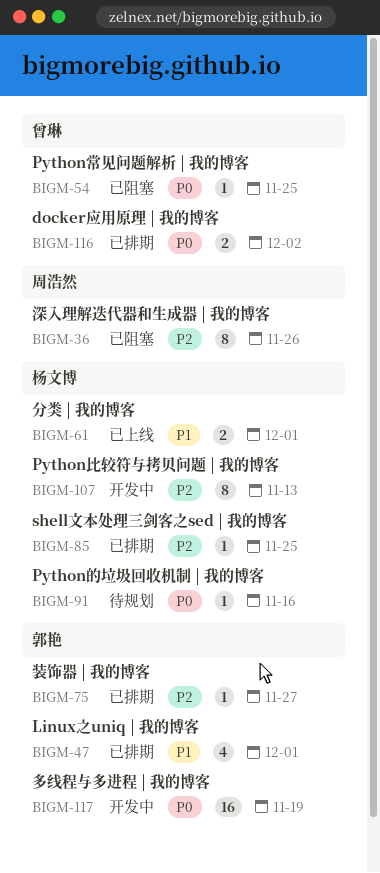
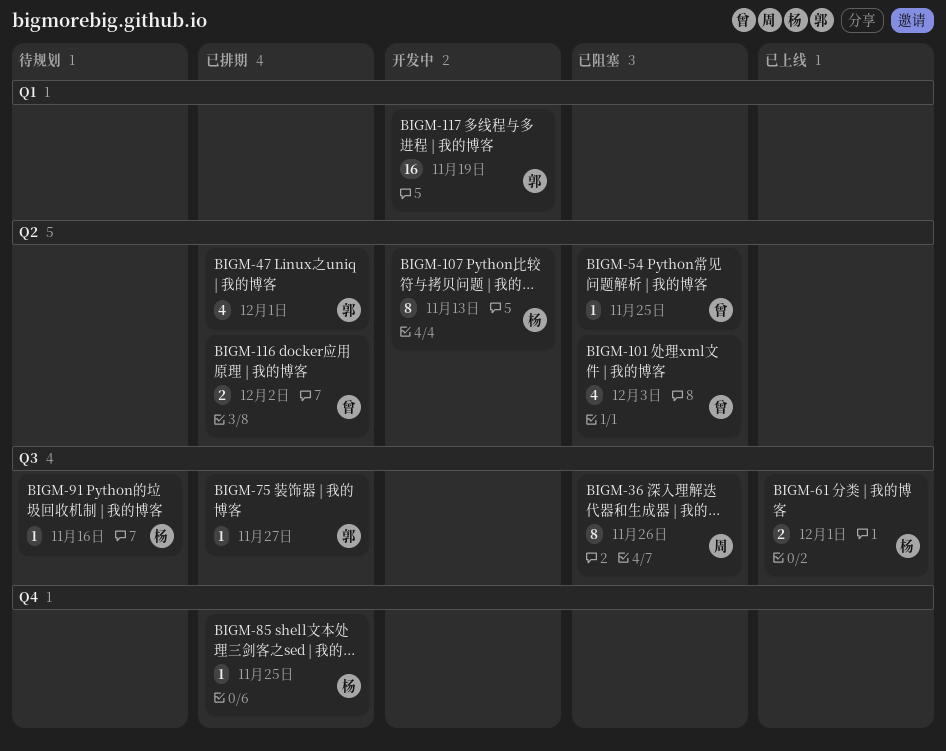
BIGM-101: none -> present

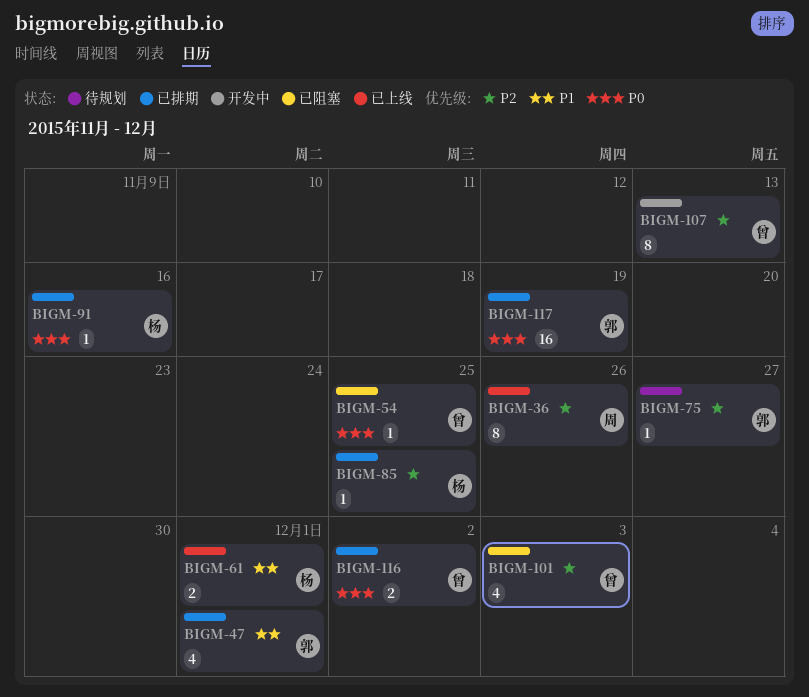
BIGM-36, status: 已阻塞 -> 已上线
BIGM-75, status: 已排期 -> 待规划
BIGM-91, status: 待规划 -> 已排期
BIGM-107, owner: 杨 -> 曾
BIGM-117, status: 开发中 -> 已排期

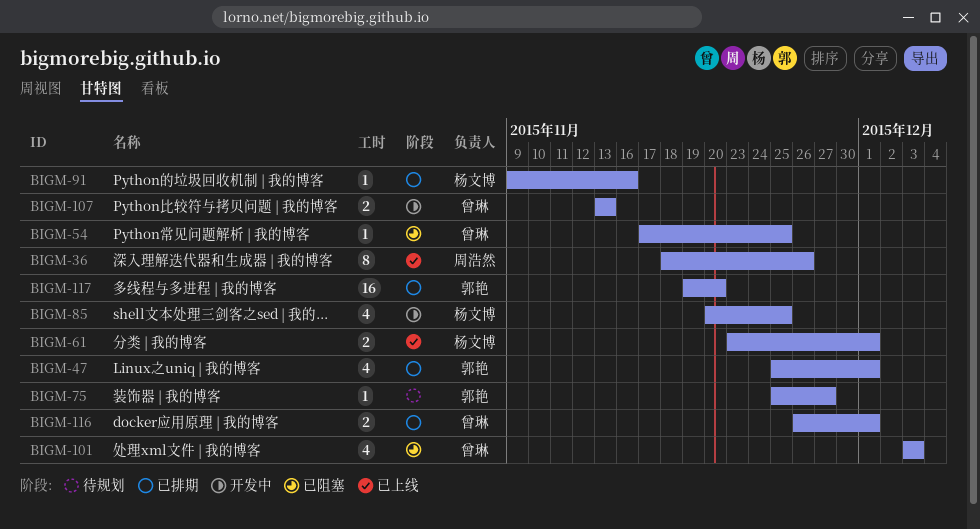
BIGM-85, status: 已排期 -> 开发中
BIGM-85, estimate: 1 -> 4
BIGM-107, estimate: 8 -> 2
BIGM-116, due: Dec 2 -> Dec 1
BIGM-117, due: Nov 19 -> Nov 20

